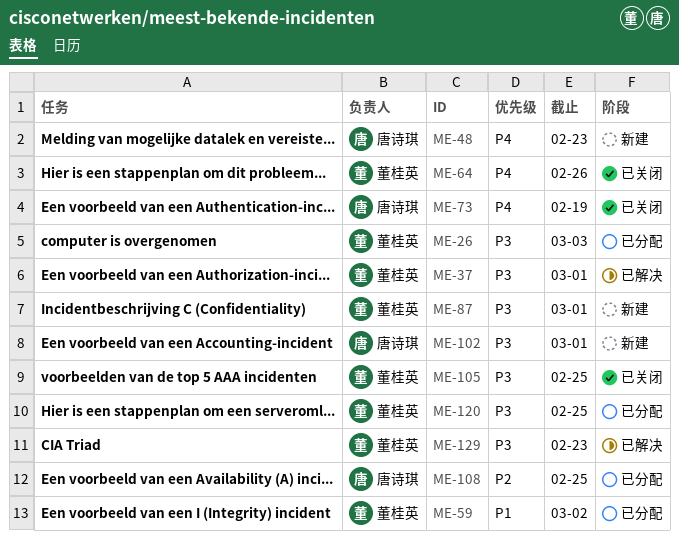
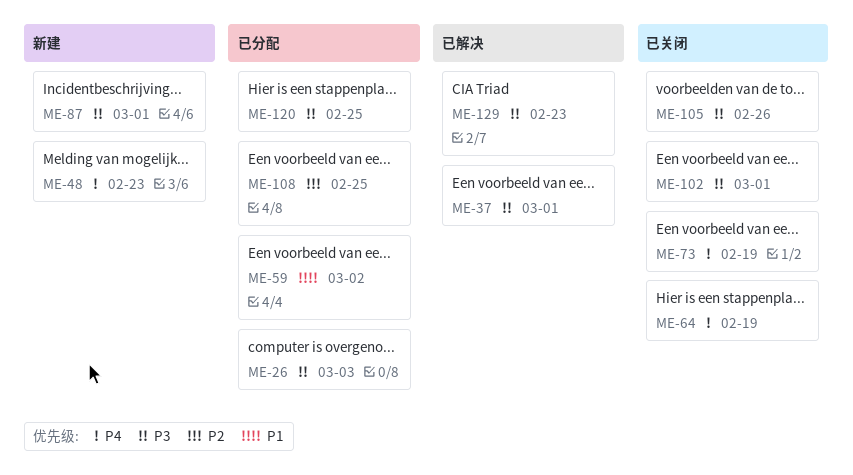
ME-64, due: Feb 26 -> Feb 19
ME-102, status: 新建 -> 已关闭
ME-105, due: Feb 25 -> Feb 26

